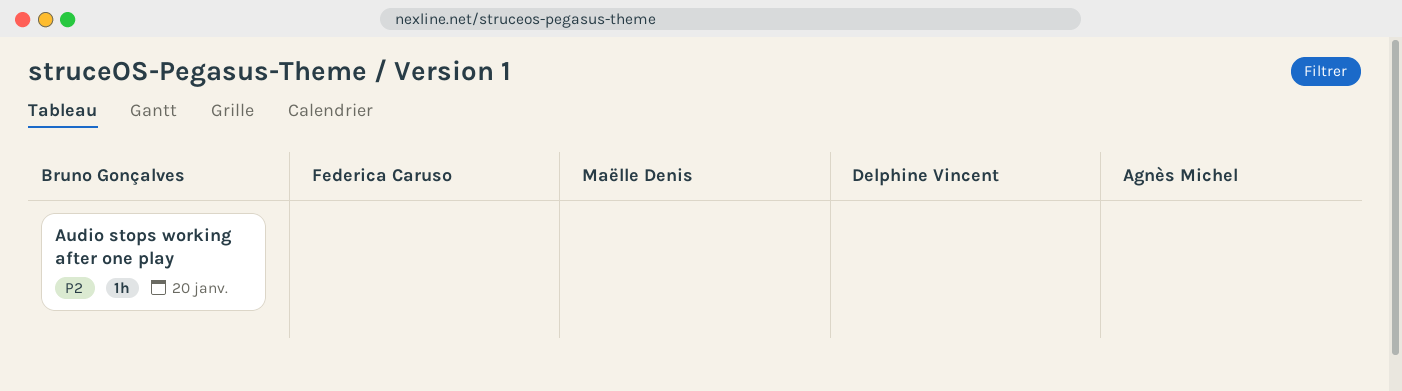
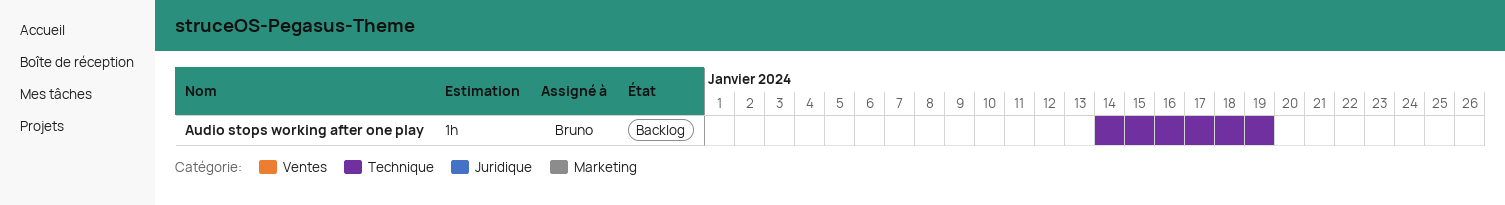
Audio stops working after one play, due: Jan 20 -> Jan 19

